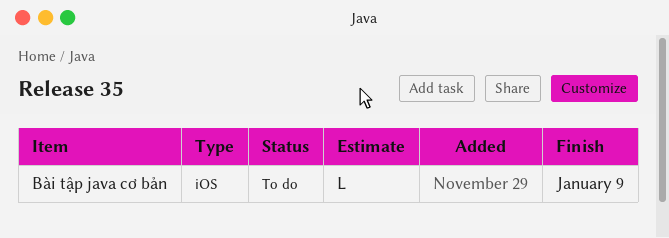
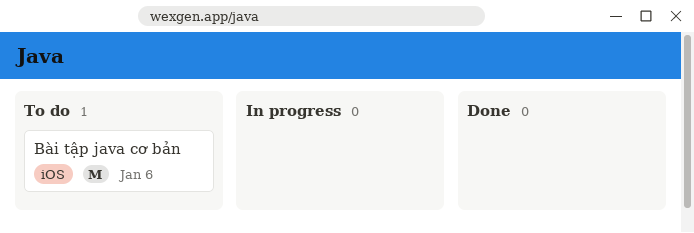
Bài tập java cơ bản, estimate: L -> M
Bài tập java cơ bản, due: Jan 9 -> Jan 6

